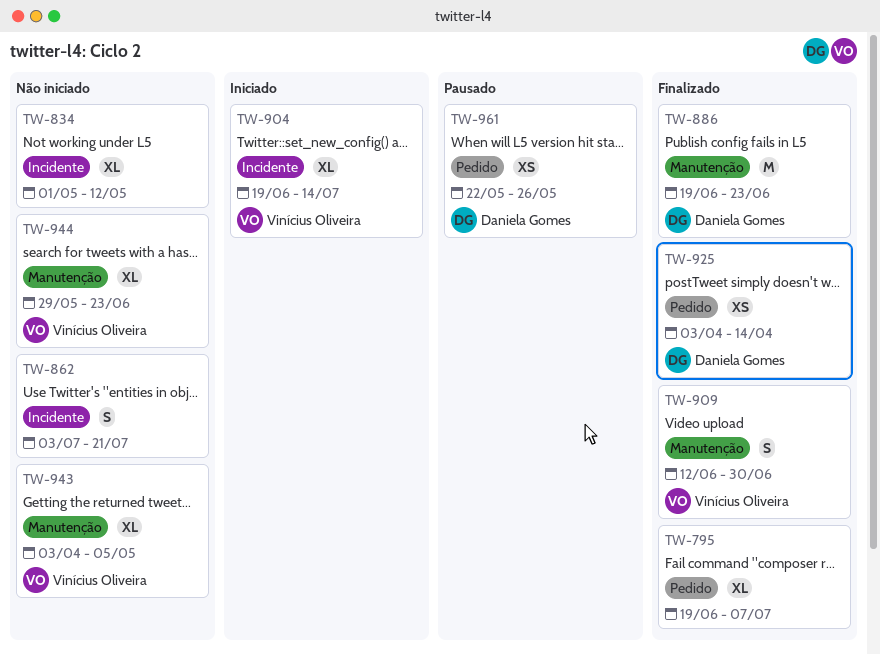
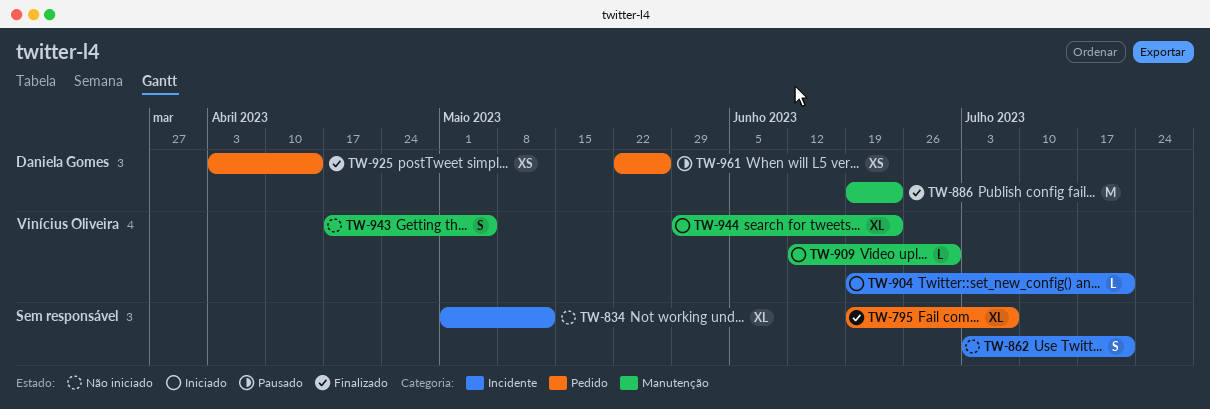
TW-904, estimate: XL -> L
TW-904, due: Jul 14 -> Jul 21
TW-909, status: Finalizado -> Iniciado
TW-909, estimate: S -> L
TW-943, estimate: XL -> S
TW-943, start: Apr 3 -> Apr 17
TW-944, status: Não iniciado -> Iniciado

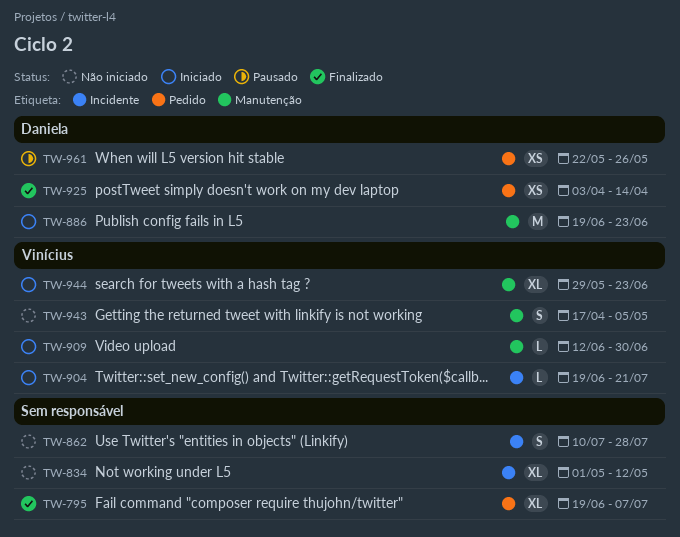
TW-862, start: Jul 3 -> Jul 10
TW-862, due: Jul 21 -> Jul 28
TW-886, status: Finalizado -> Iniciado

